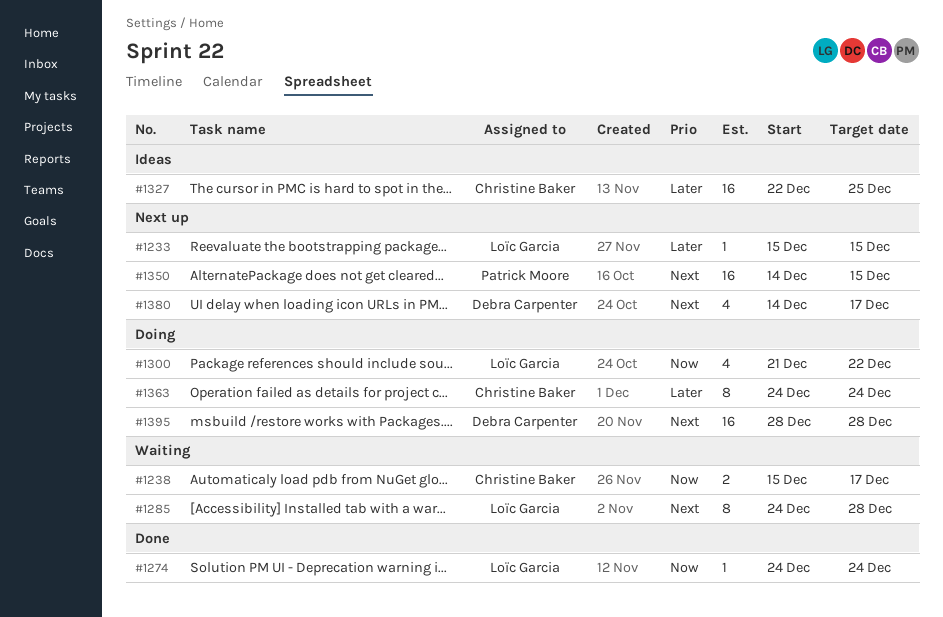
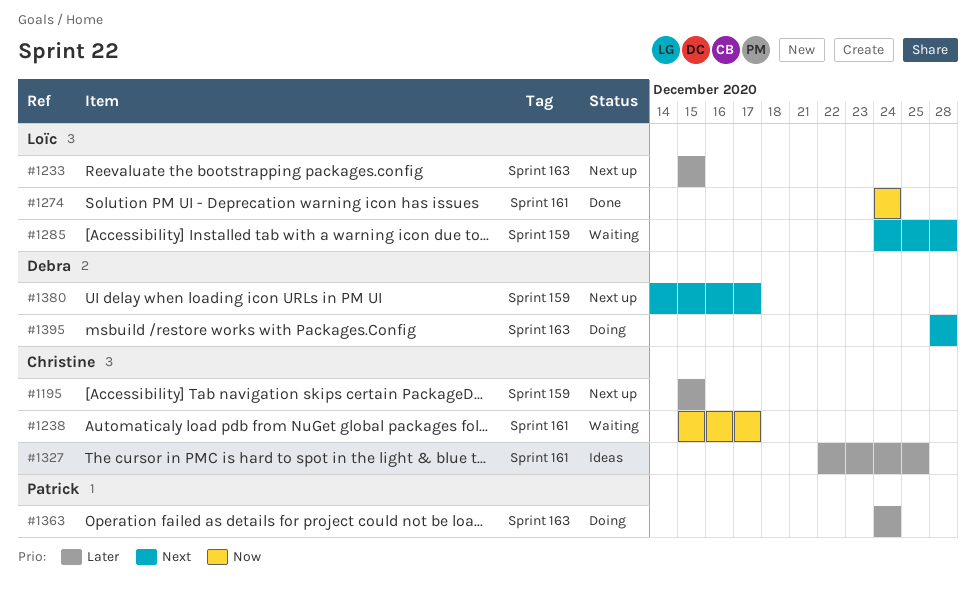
#1195: none -> present
#1300: present -> none
#1350: present -> none
#1363, owner: Christine Baker -> Patrick Moore

